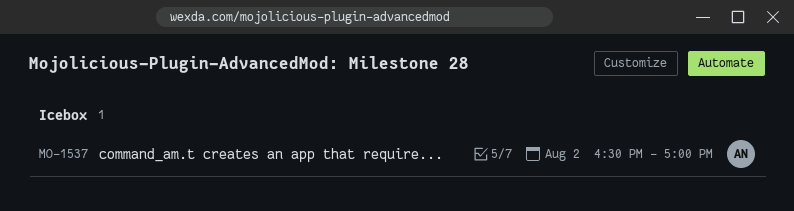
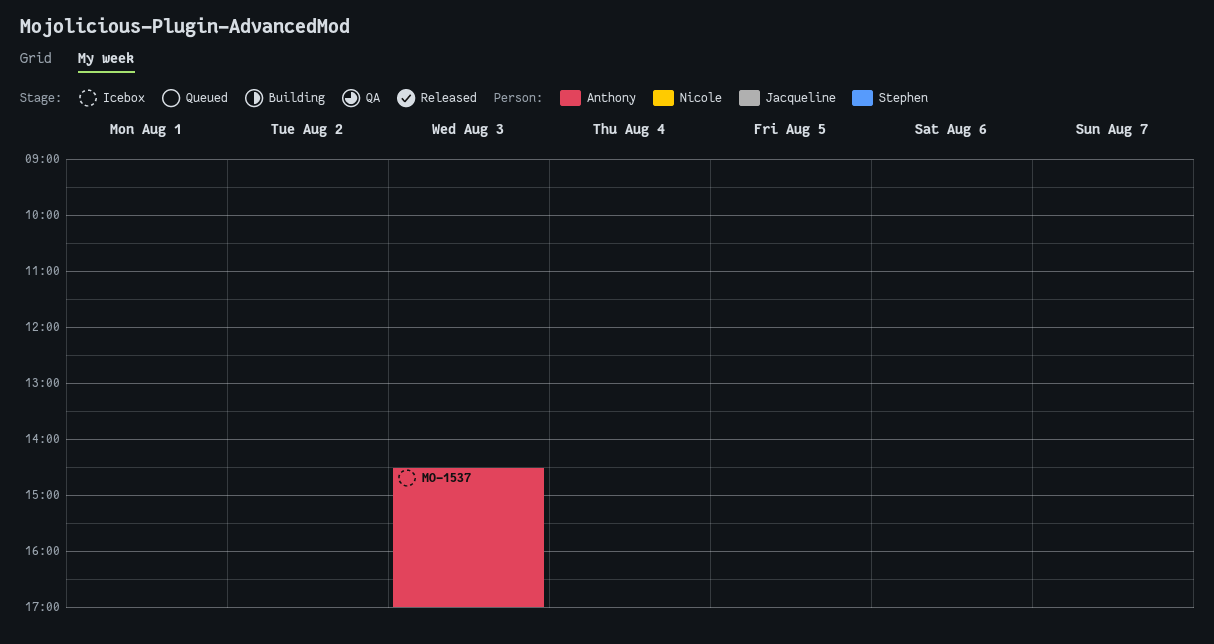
MO-1537, day: Aug 2 -> Aug 3
MO-1537, begins: 16:30 -> 14:30

